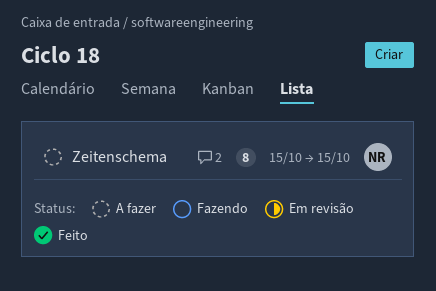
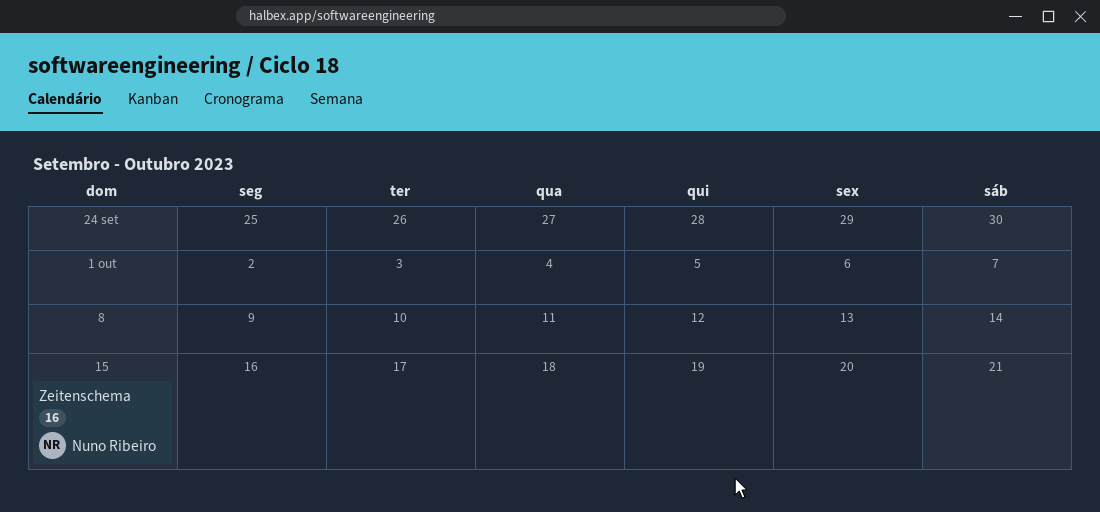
Zeitenschema, estimate: 8 -> 16

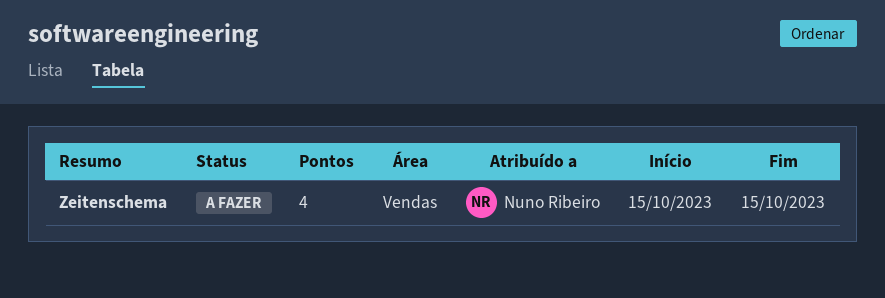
Zeitenschema, estimate: 16 -> 4

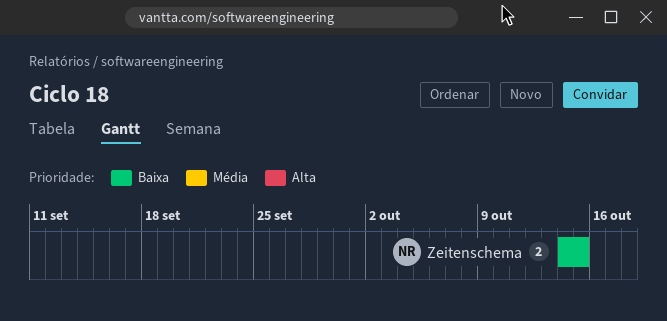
Zeitenschema, estimate: 4 -> 2
Zeitenschema, start: Oct 15 -> Oct 14

